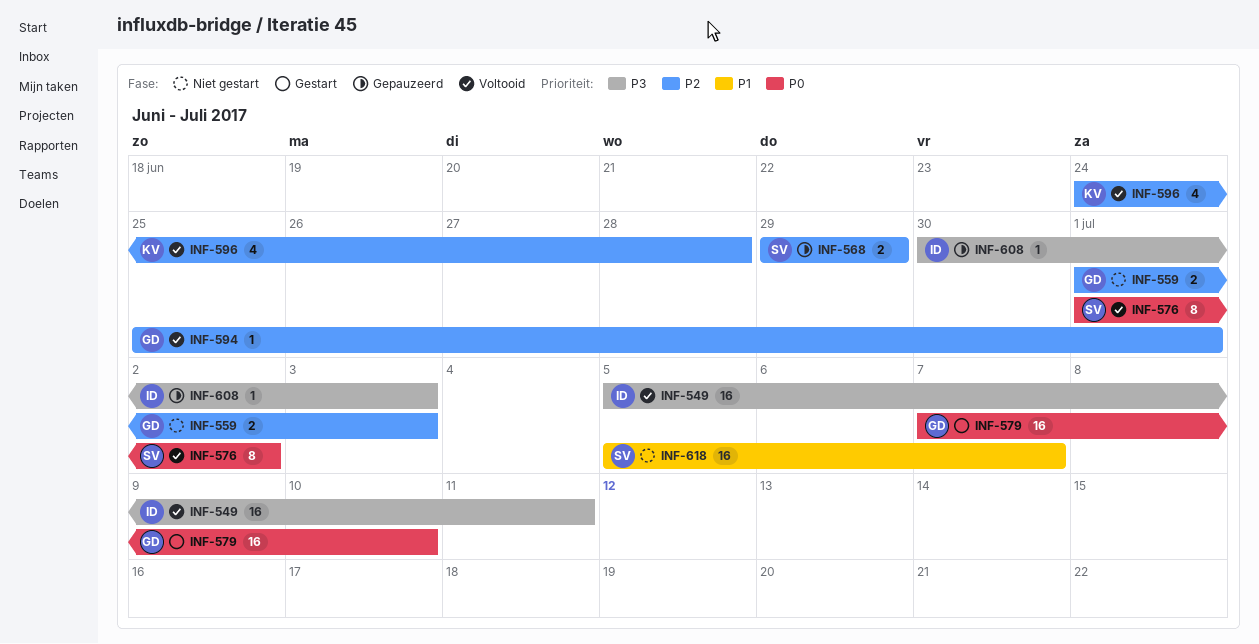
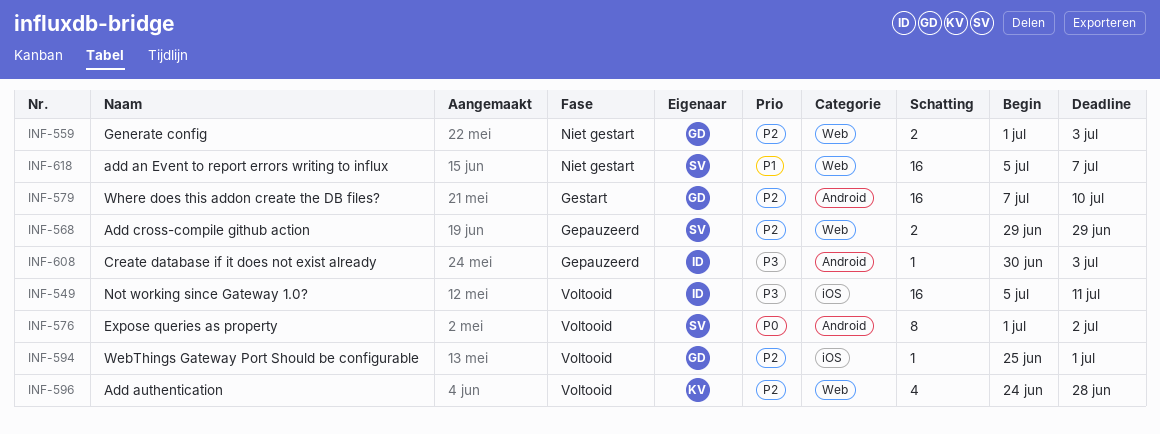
INF-579, priority: P0 -> P2

